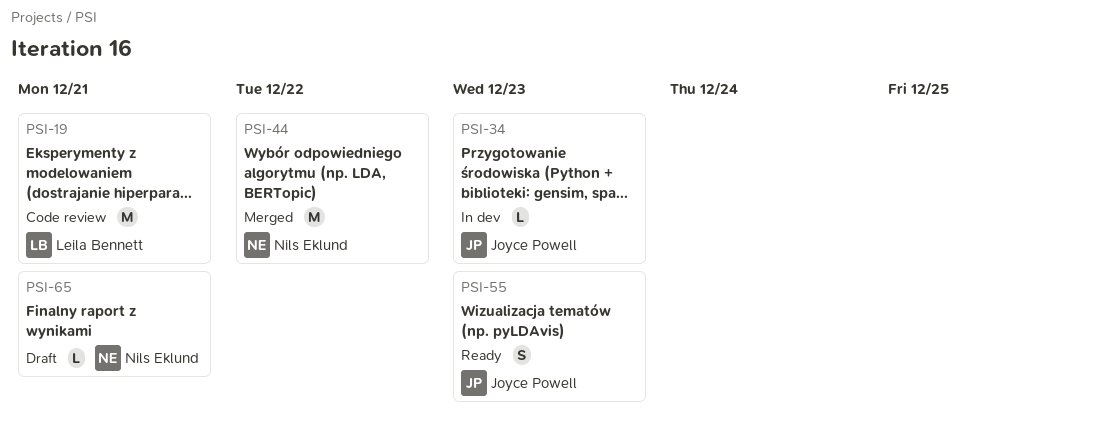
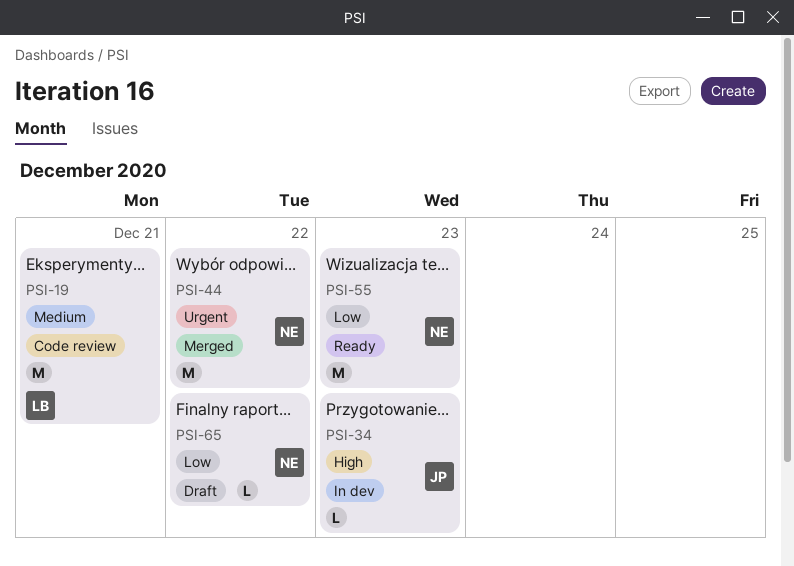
PSI-55, owner: Joyce Powell -> Nils Eklund
PSI-55, estimate: S -> M
PSI-65, due: Dec 21 -> Dec 22

